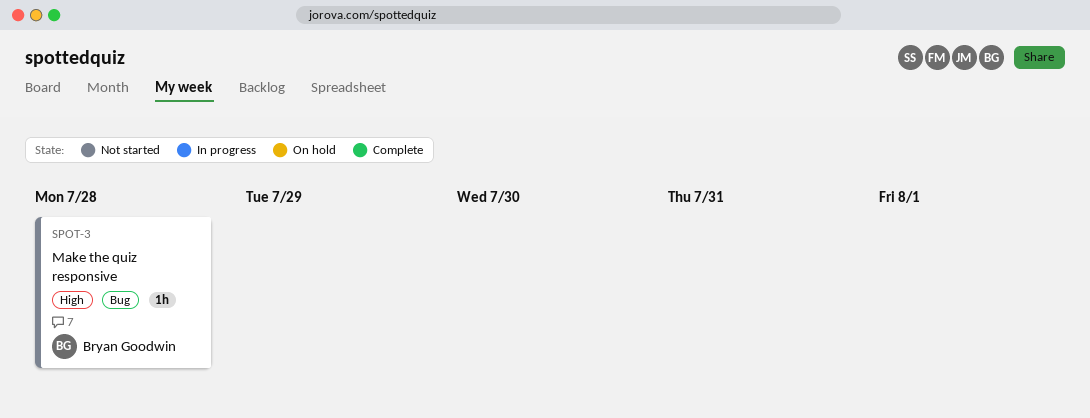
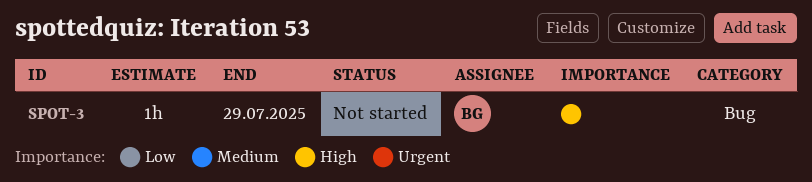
SPOT-3, due: Jul 28 -> Jul 29

